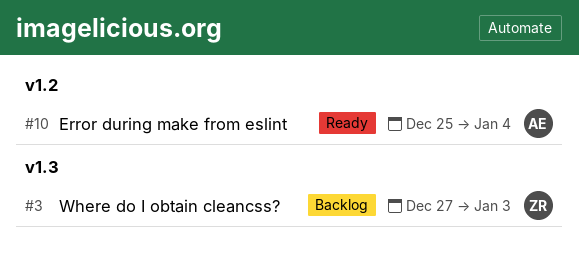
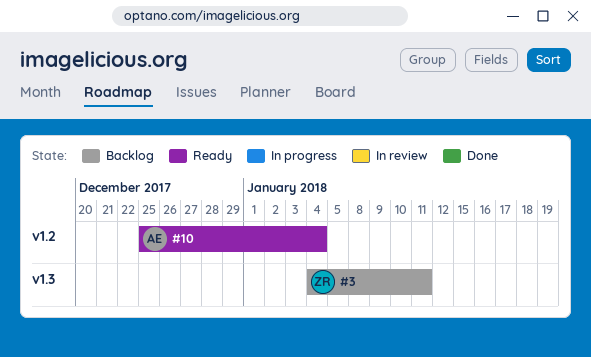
#3, start: Dec 27 -> Jan 4
#3, due: Jan 3 -> Jan 11

